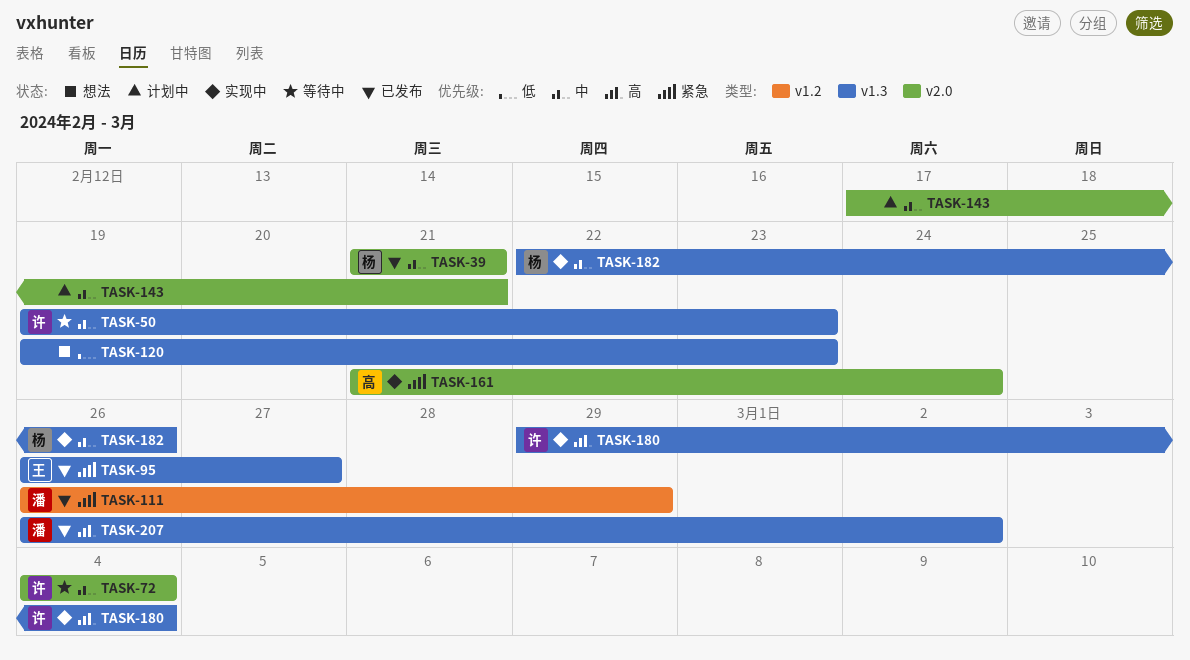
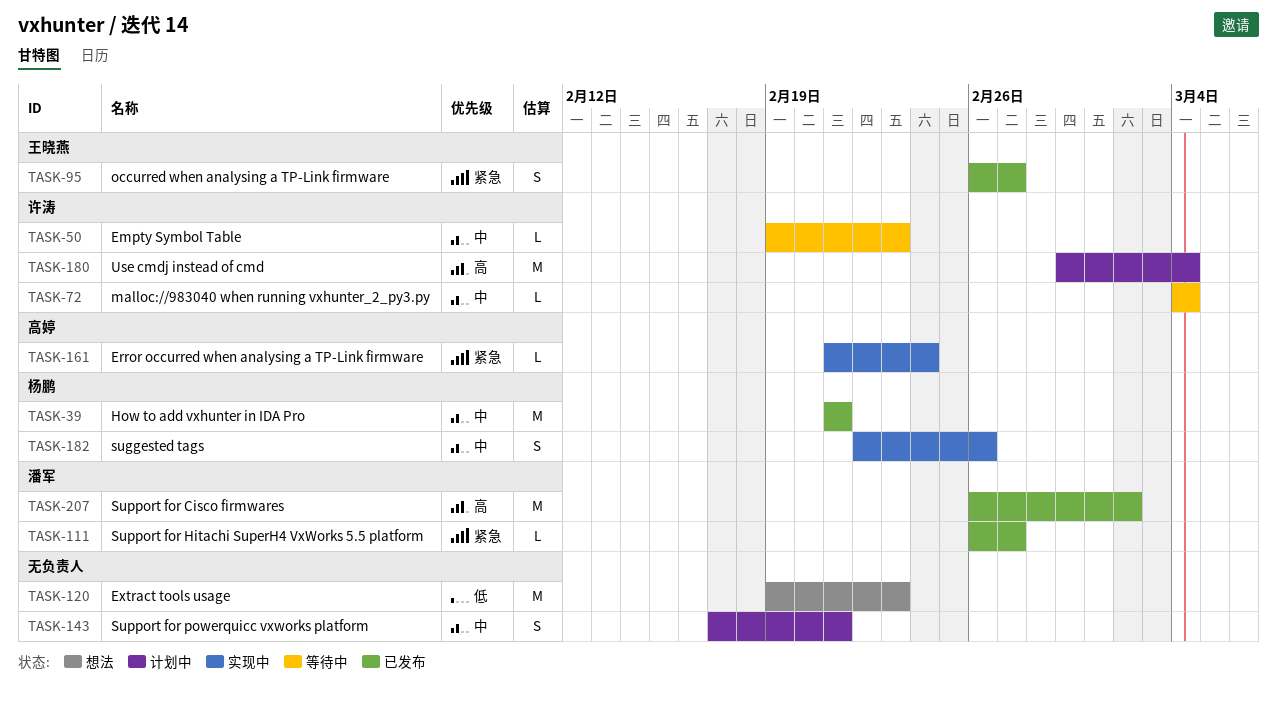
TASK-111, due: Feb 29 -> Feb 27
TASK-180, status: 实现中 -> 计划中

